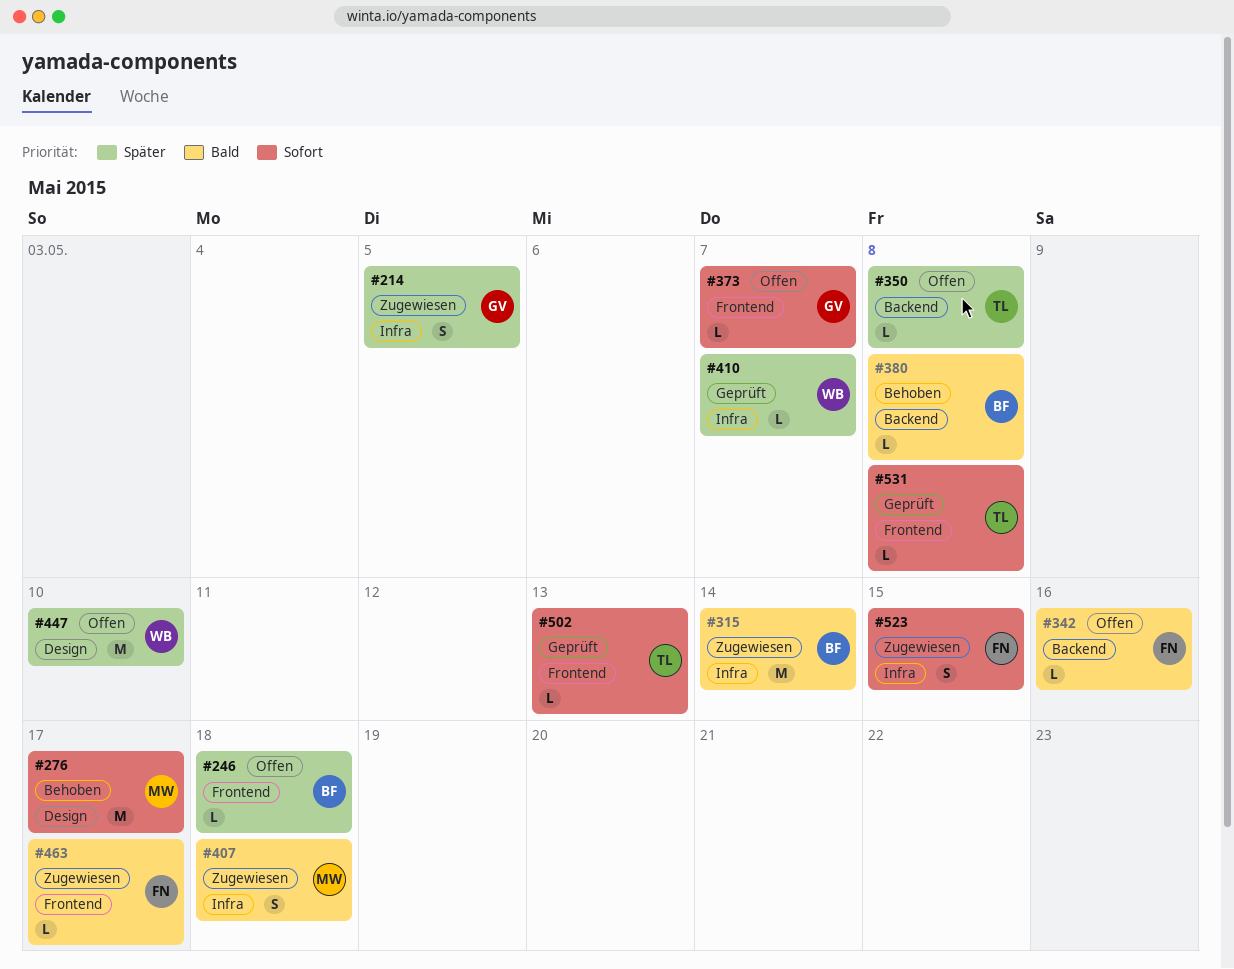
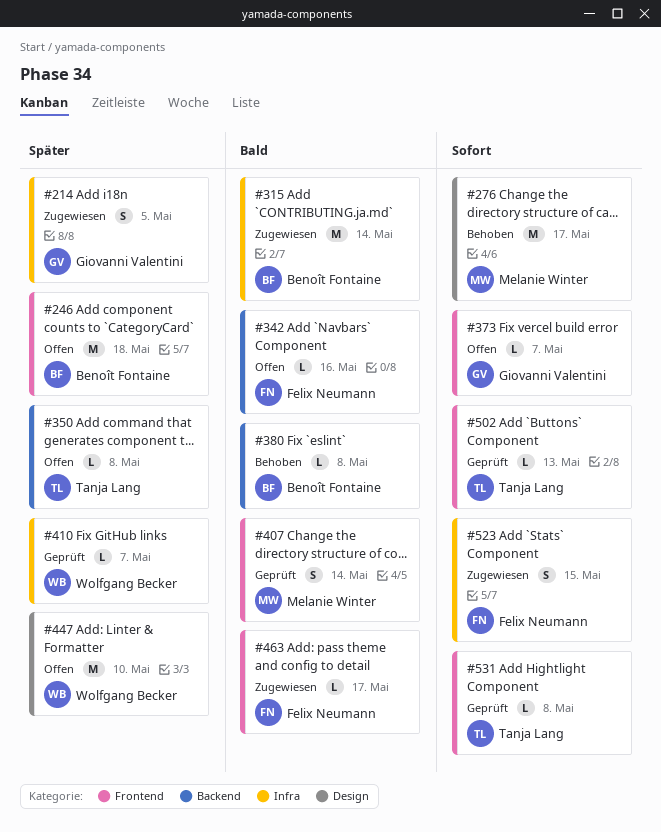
#246, estimate: L -> M
#407, status: Zugewiesen -> Geprüft
#407, label: Infra -> Frontend
#407, due: May 18 -> May 14

